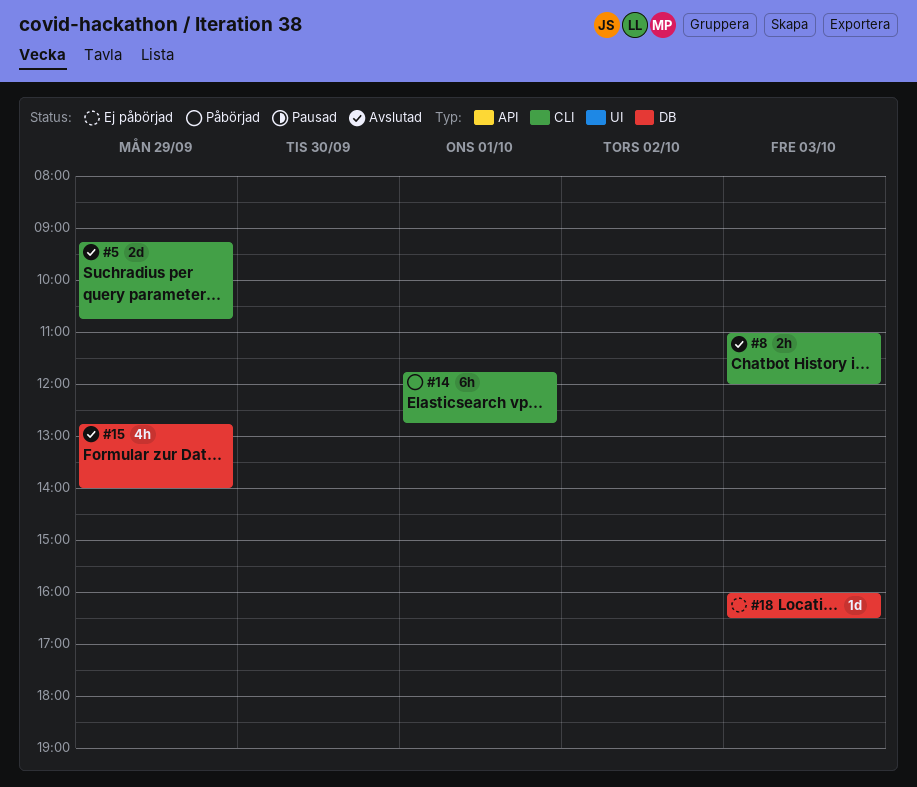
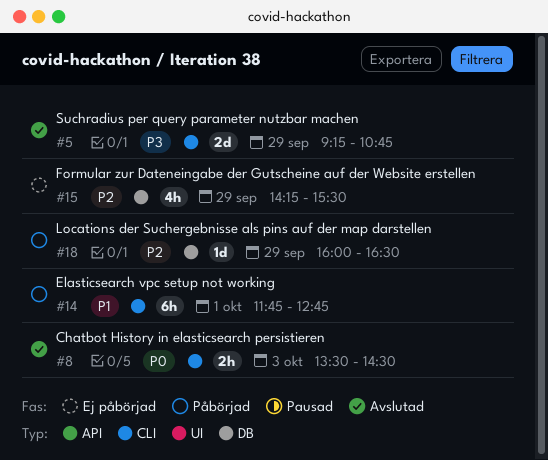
#8, begins: 11:00 -> 13:30
#8, ends: 12:00 -> 14:30
#15, status: Avslutad -> Ej påbörjad
#15, begins: 12:45 -> 14:15
#15, ends: 14:00 -> 15:30
#18, status: Ej påbörjad -> Påbörjad
#18, day: Oct 3 -> Sep 29

